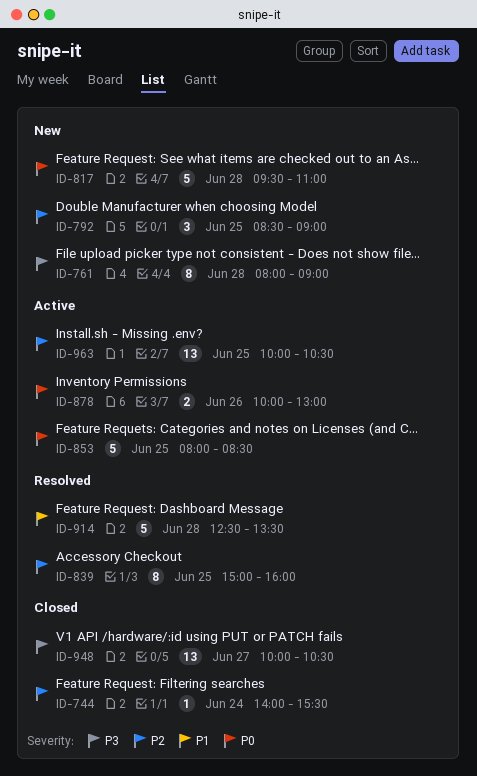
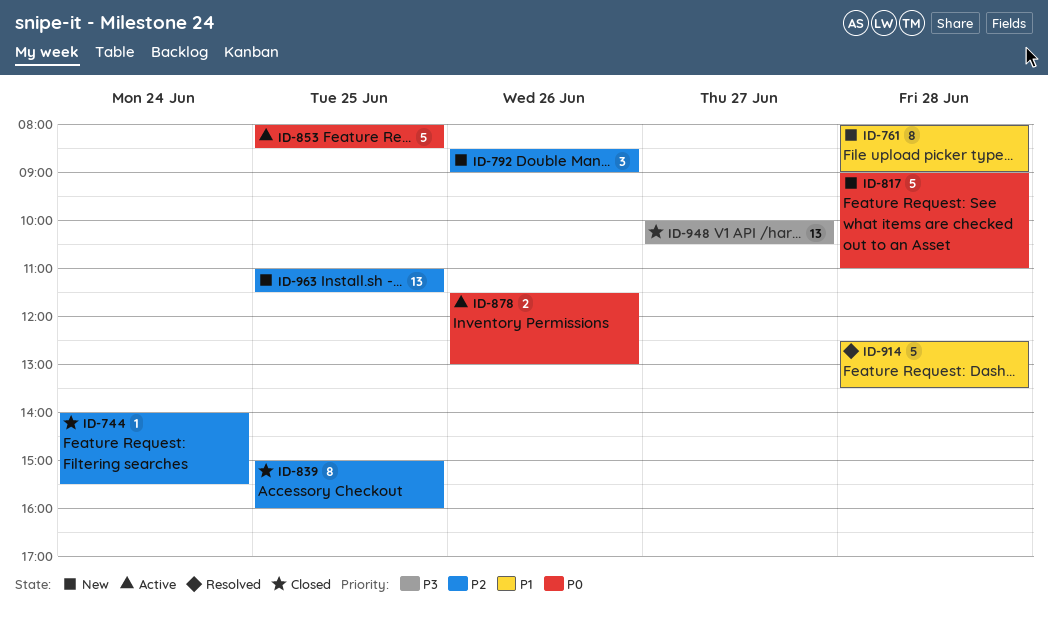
ID-761, priority: P3 -> P1
ID-792, day: Jun 25 -> Jun 26
ID-817, begins: 09:30 -> 09:00
ID-839, status: Resolved -> Closed
ID-878, begins: 10:00 -> 11:30
ID-963, status: Active -> New
ID-963, begins: 10:00 -> 11:00
ID-963, ends: 10:30 -> 11:30

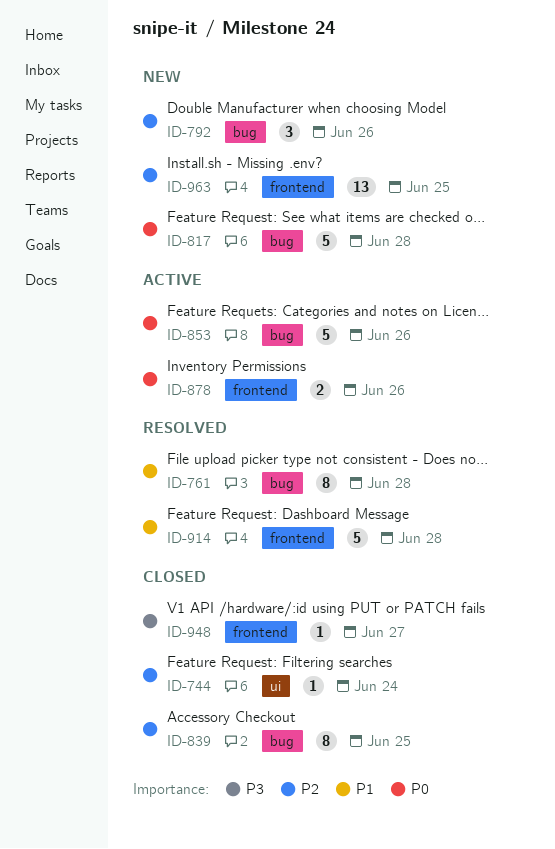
ID-761, status: New -> Resolved
ID-853, day: Jun 25 -> Jun 26
ID-948, estimate: 13 -> 1

